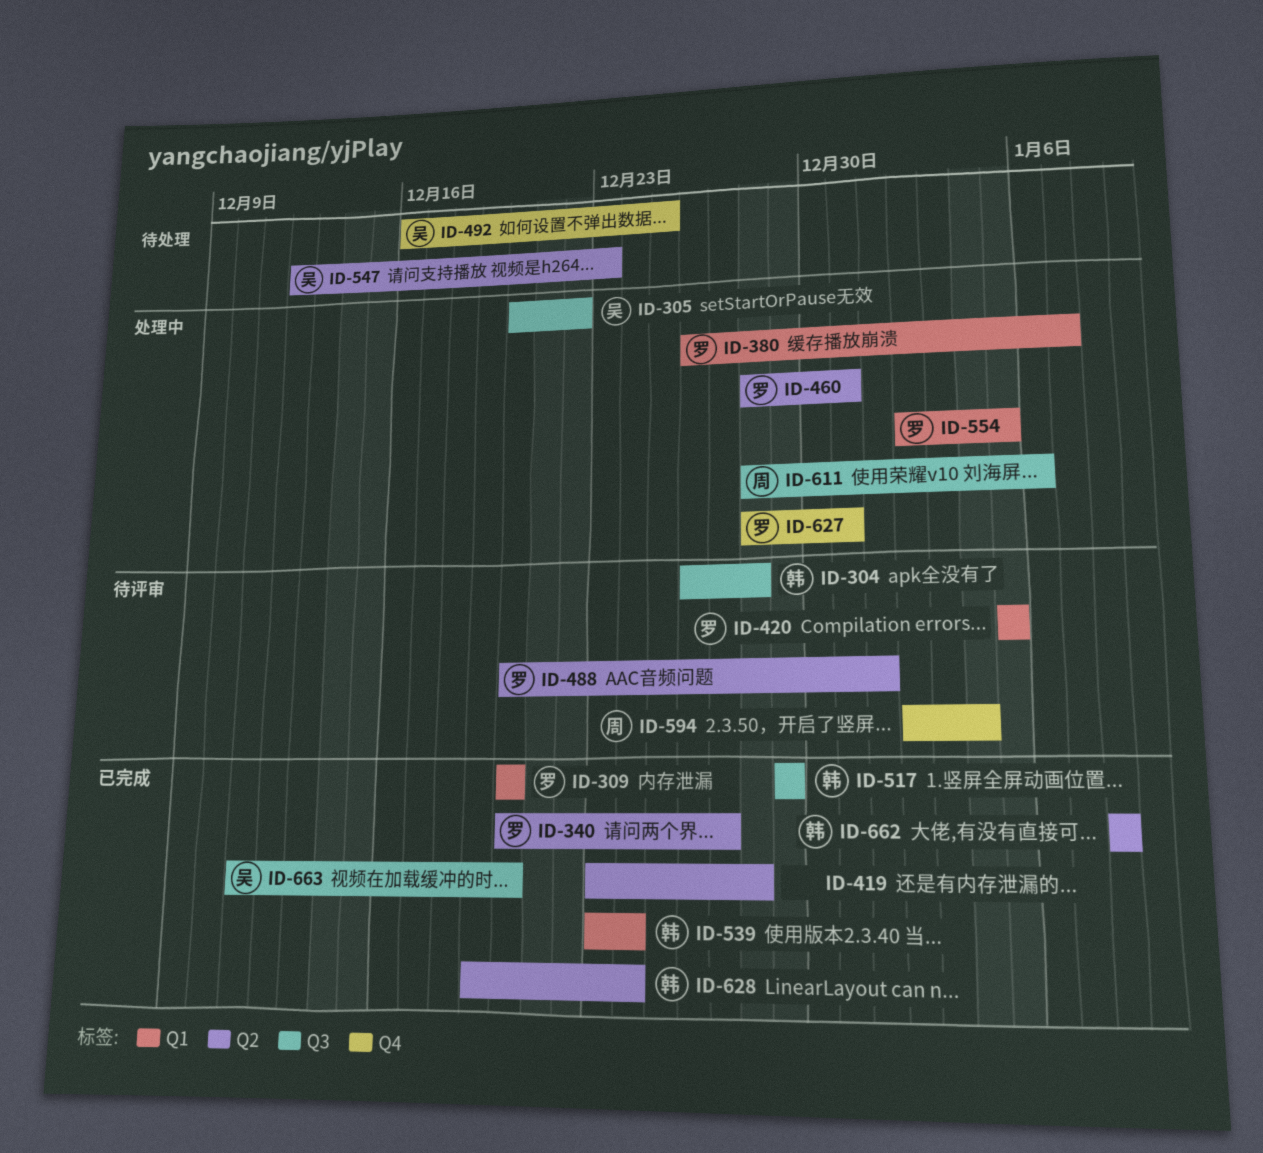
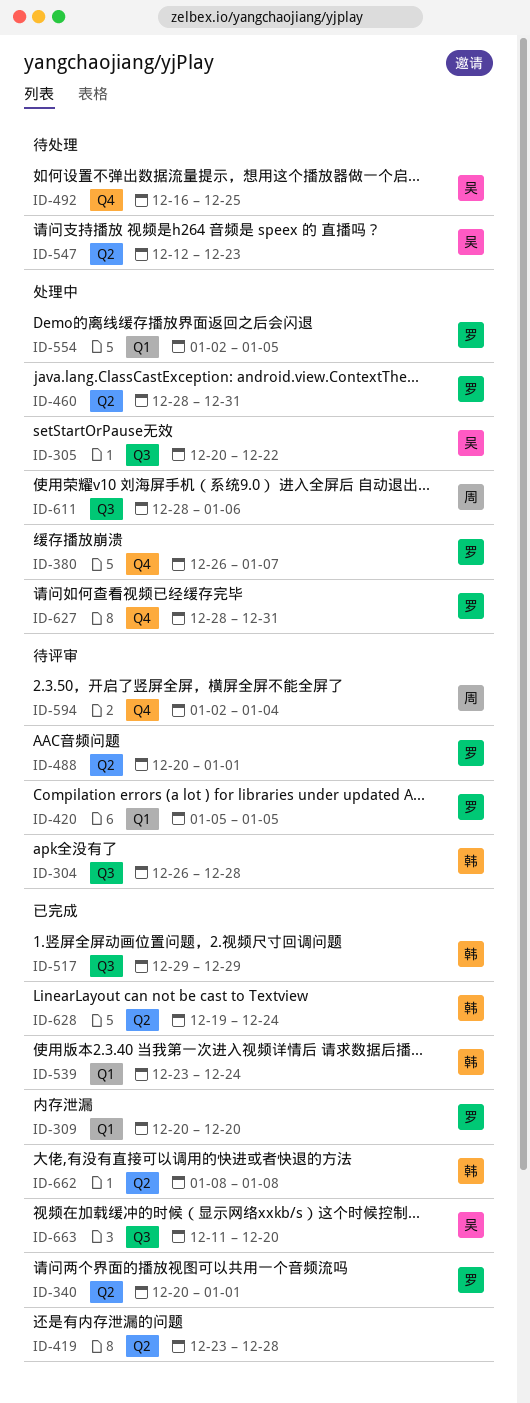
ID-340, due: Dec 27 -> Jan 1
ID-380, label: Q1 -> Q4

